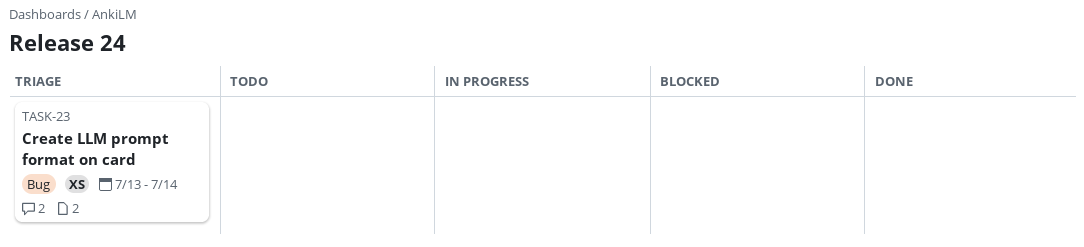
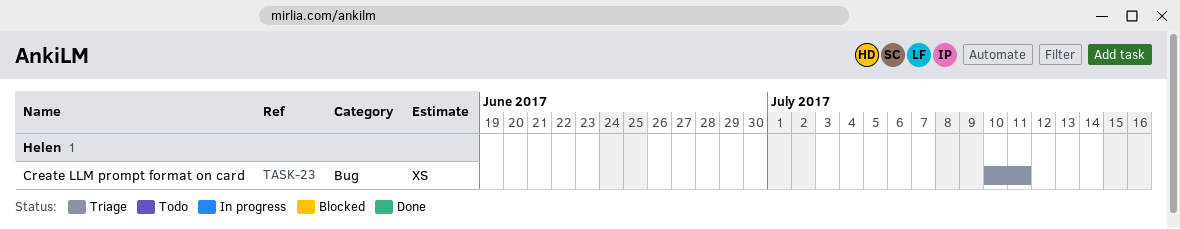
TASK-23, start: Jul 13 -> Jul 10
TASK-23, due: Jul 14 -> Jul 11

